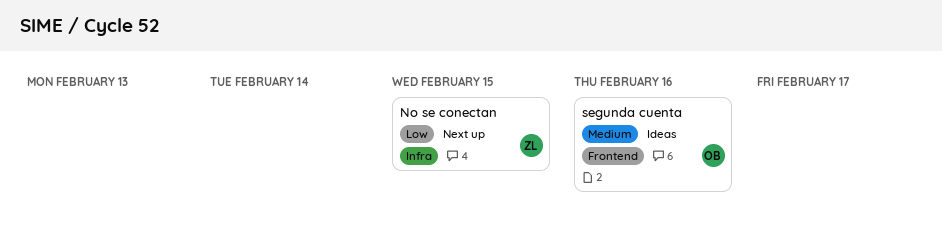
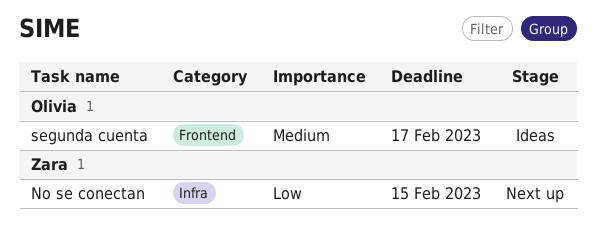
segunda cuenta, due: Feb 16 -> Feb 17

